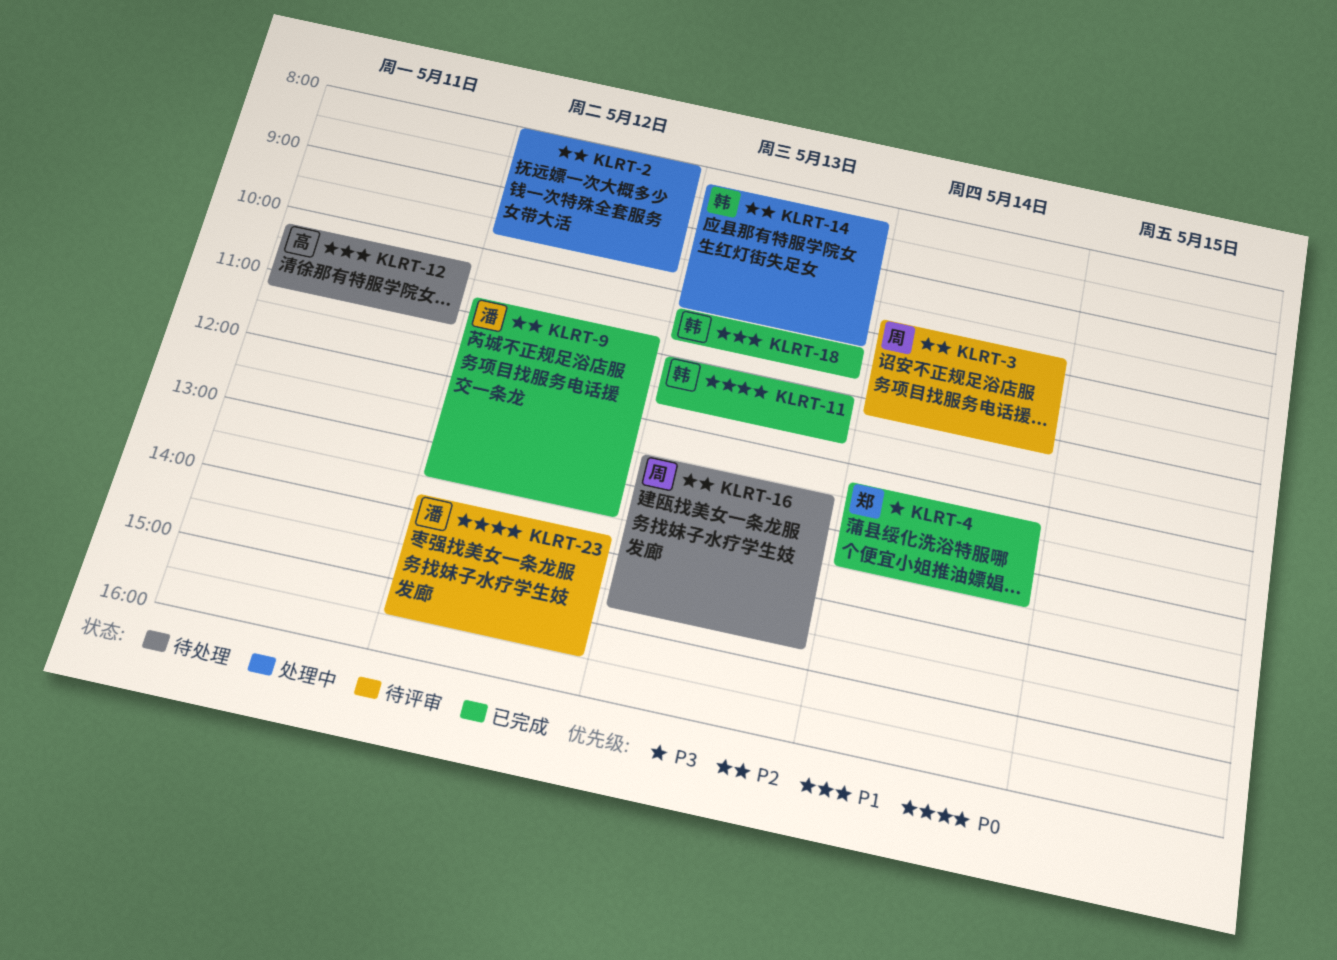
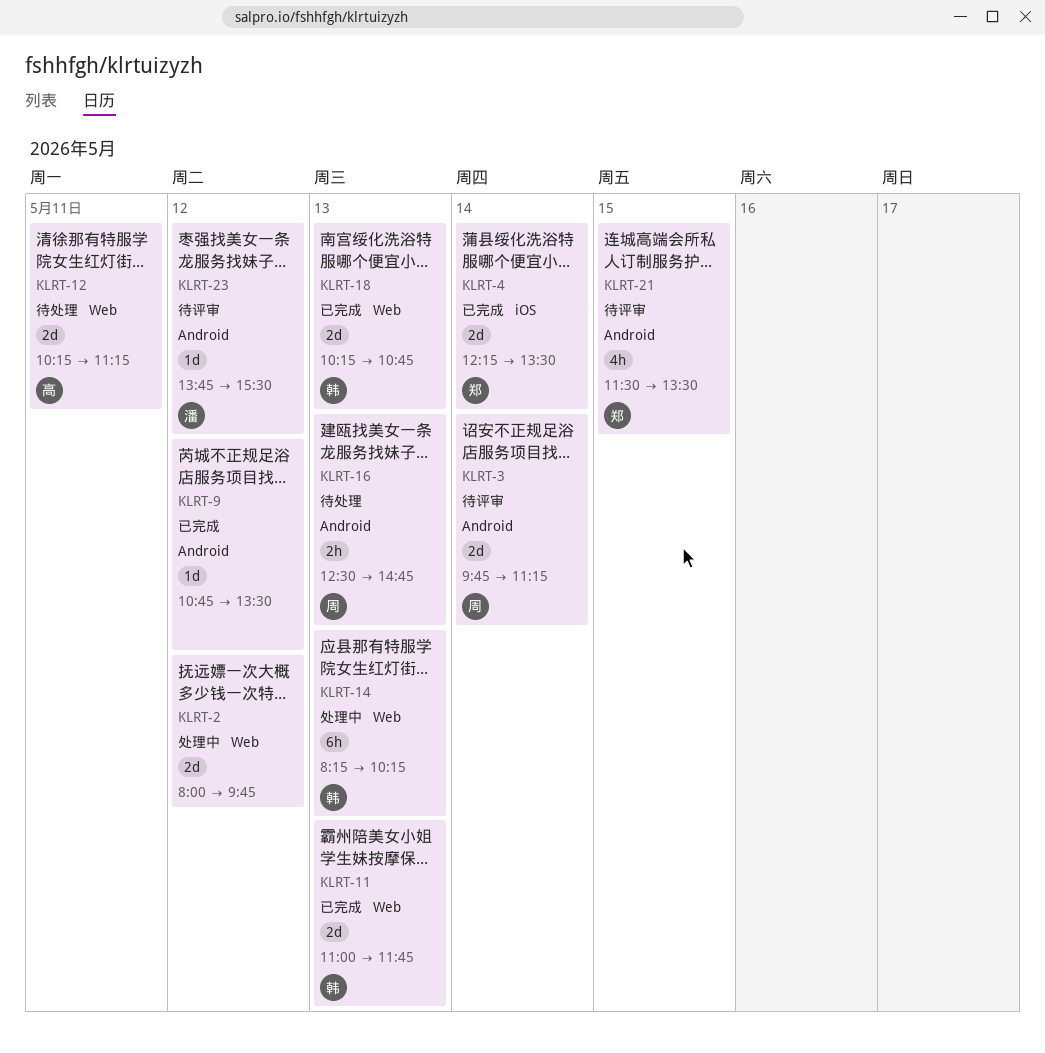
KLRT-9, owner: 潘 -> none
KLRT-21: none -> present

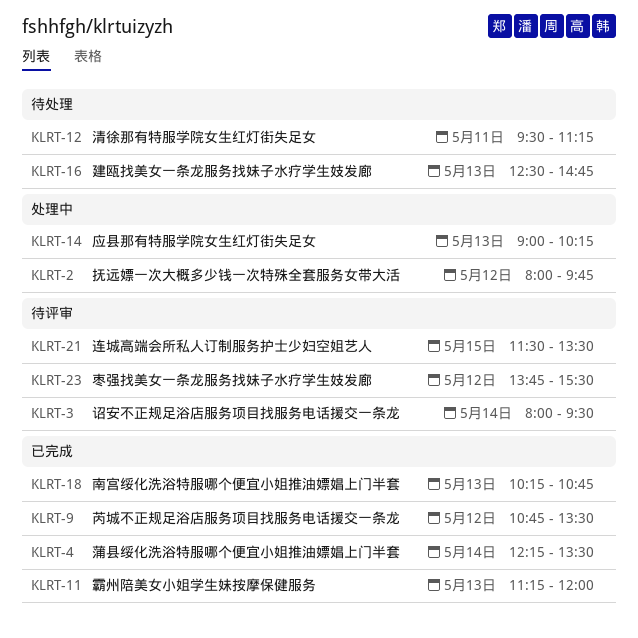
KLRT-3, begins: 09:45 -> 08:00
KLRT-3, ends: 11:15 -> 09:30
KLRT-11, begins: 11:00 -> 11:15
KLRT-11, ends: 11:45 -> 12:00
KLRT-12, begins: 10:15 -> 09:30
KLRT-14, begins: 08:15 -> 09:00

